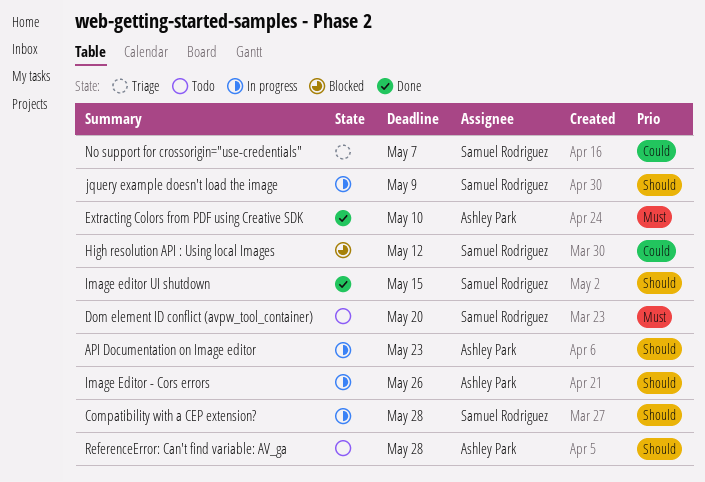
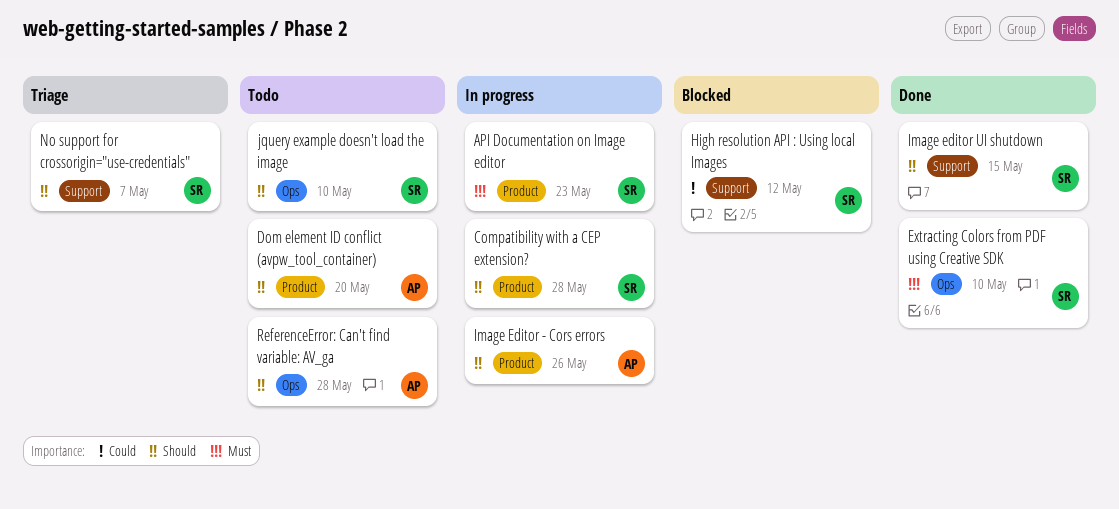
API Documentation on Image editor, owner: Ashley Park -> Samuel Rodriguez
API Documentation on Image editor, priority: Should -> Must
Dom element ID conflict (avpw_tool_container), owner: Samuel Rodriguez -> Ashley Park
Dom element ID conflict (avpw_tool_container), priority: Must -> Should
Extracting Colors from PDF using Creative SDK, owner: Ashley Park -> Samuel Rodriguez
jquery example doesn't load the image, status: In progress -> Todo
jquery example doesn't load the image, due: May 9 -> May 10
No support for crossorigin="use-credentials", priority: Could -> Should

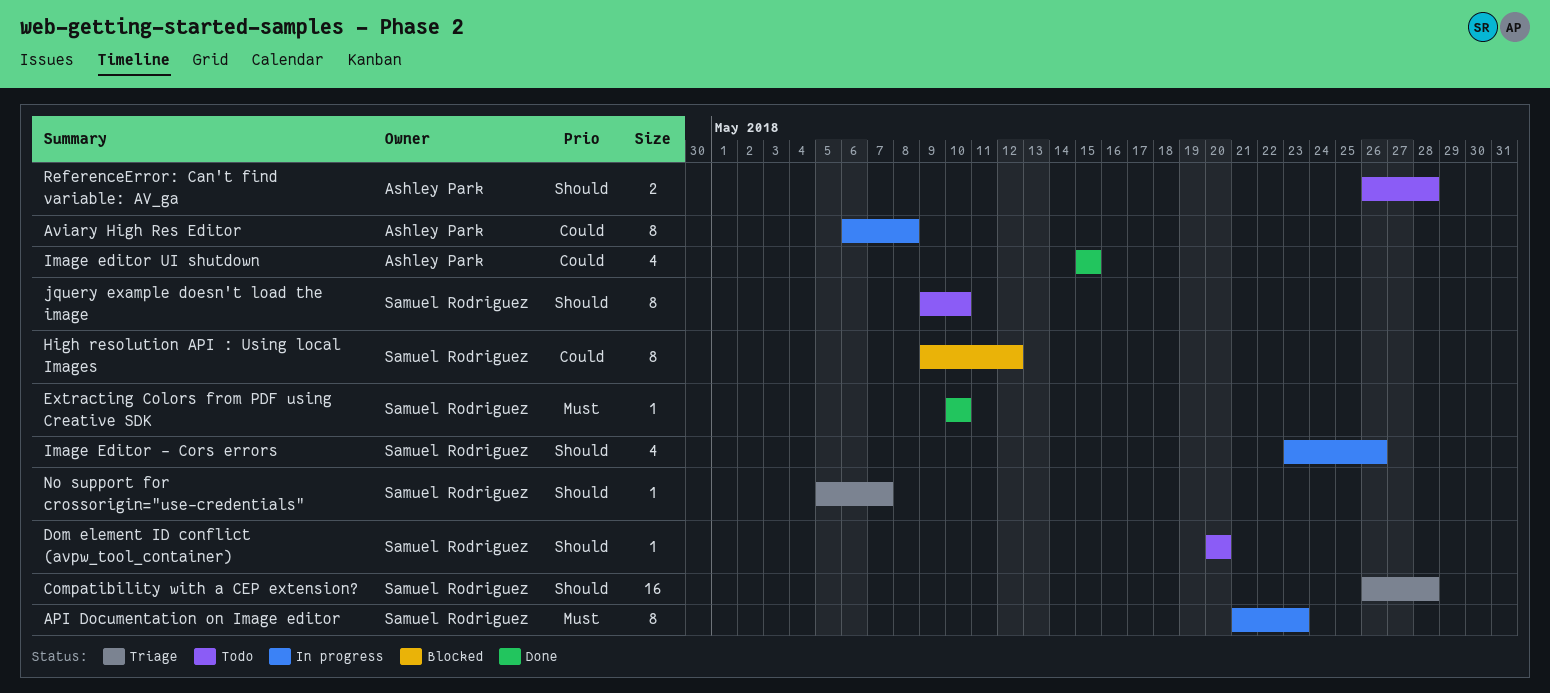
Aviary High Res Editor: none -> present
Compatibility with a CEP extension?, status: In progress -> Triage
Dom element ID conflict (avpw_tool_container), owner: Ashley Park -> Samuel Rodriguez
Image Editor - Cors errors, owner: Ashley Park -> Samuel Rodriguez
Image editor UI shutdown, owner: Samuel Rodriguez -> Ashley Park
Image editor UI shutdown, priority: Should -> Could

